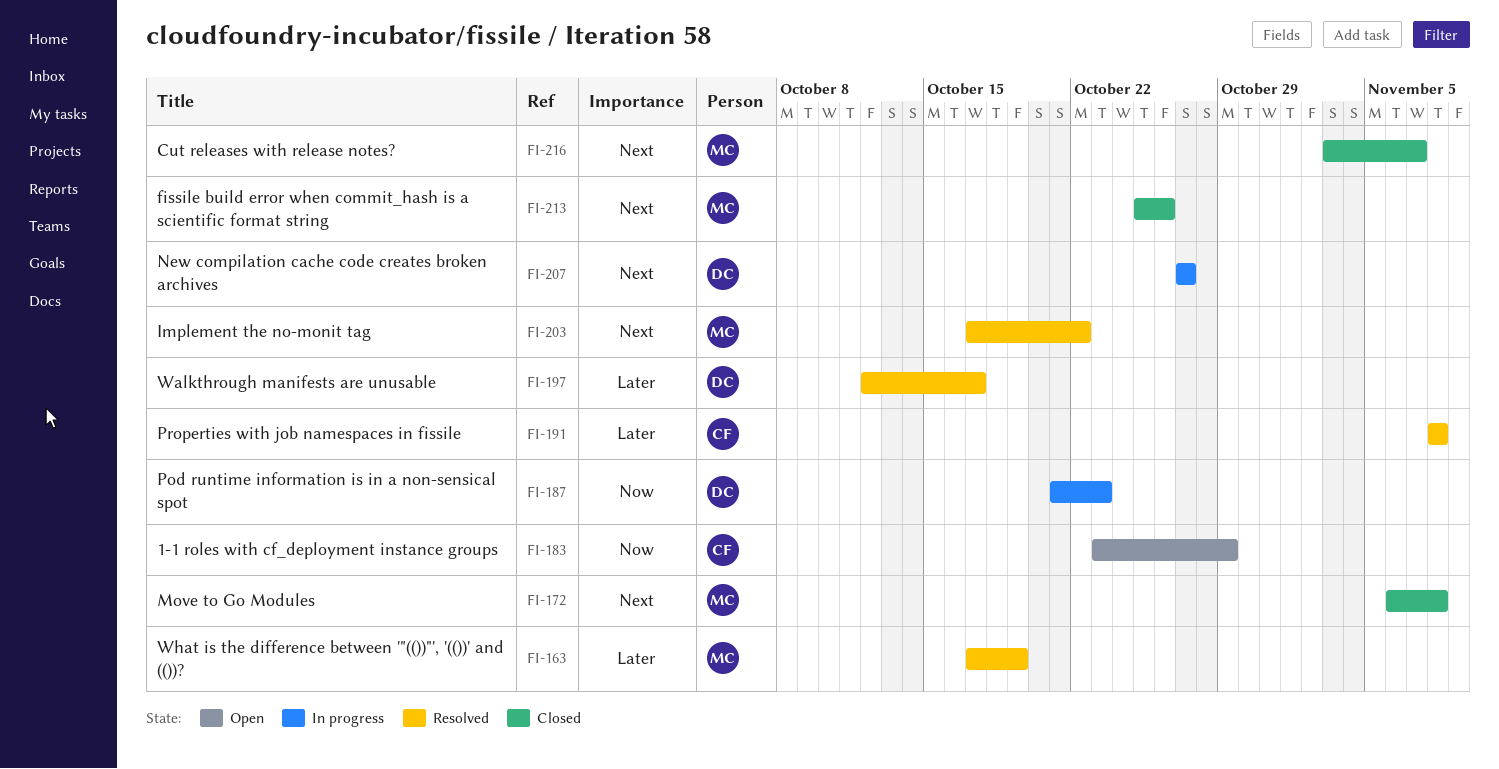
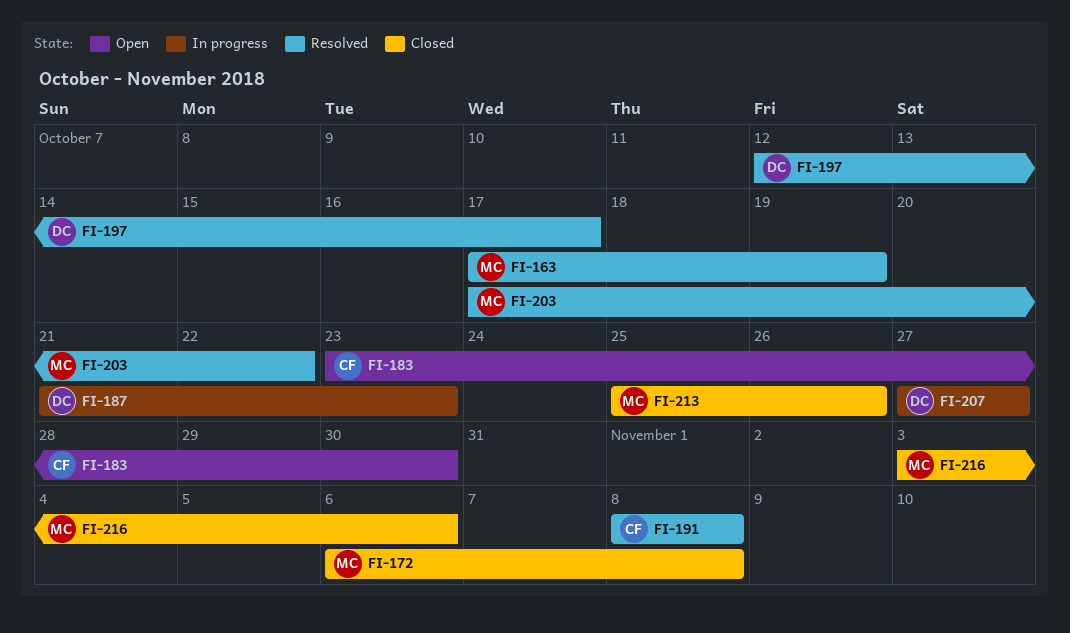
FI-183, due: Oct 29 -> Oct 30
FI-216, due: Nov 7 -> Nov 6

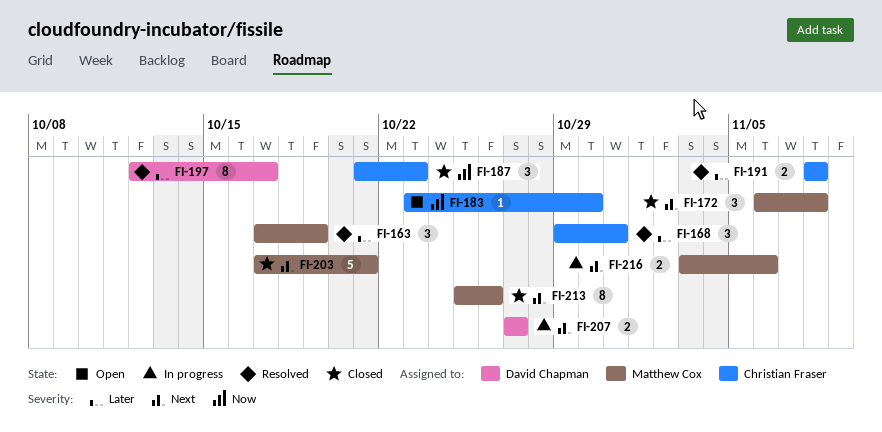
FI-168: none -> present
FI-187, status: In progress -> Closed
FI-187, owner: David Chapman -> Christian Fraser
FI-203, status: Resolved -> Closed
FI-203, due: Oct 22 -> Oct 21
FI-216, status: Closed -> In progress

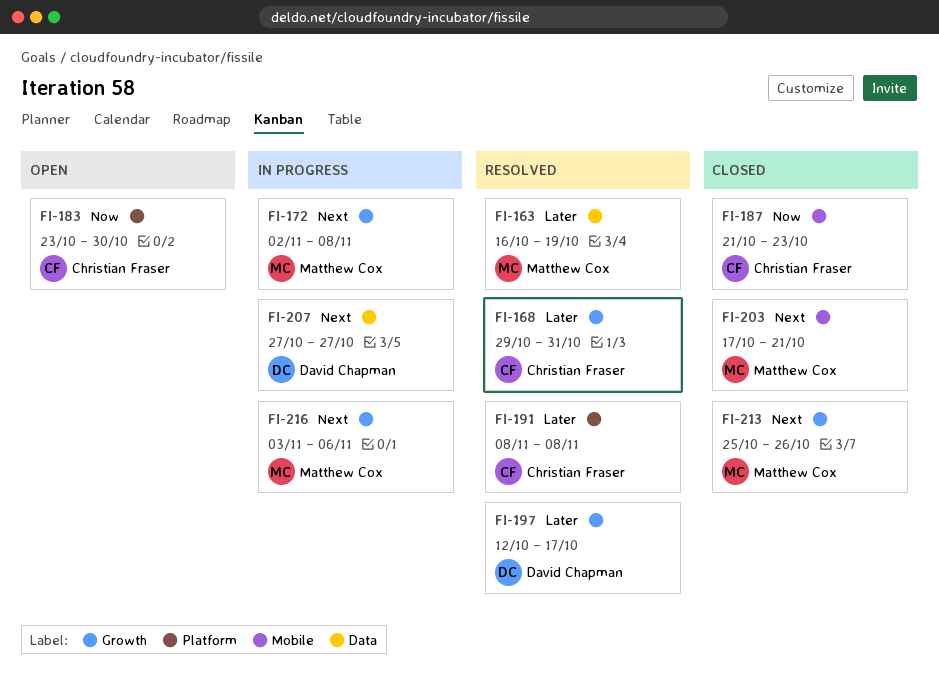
FI-163, start: Oct 17 -> Oct 16
FI-172, status: Closed -> In progress
FI-172, start: Nov 6 -> Nov 2

